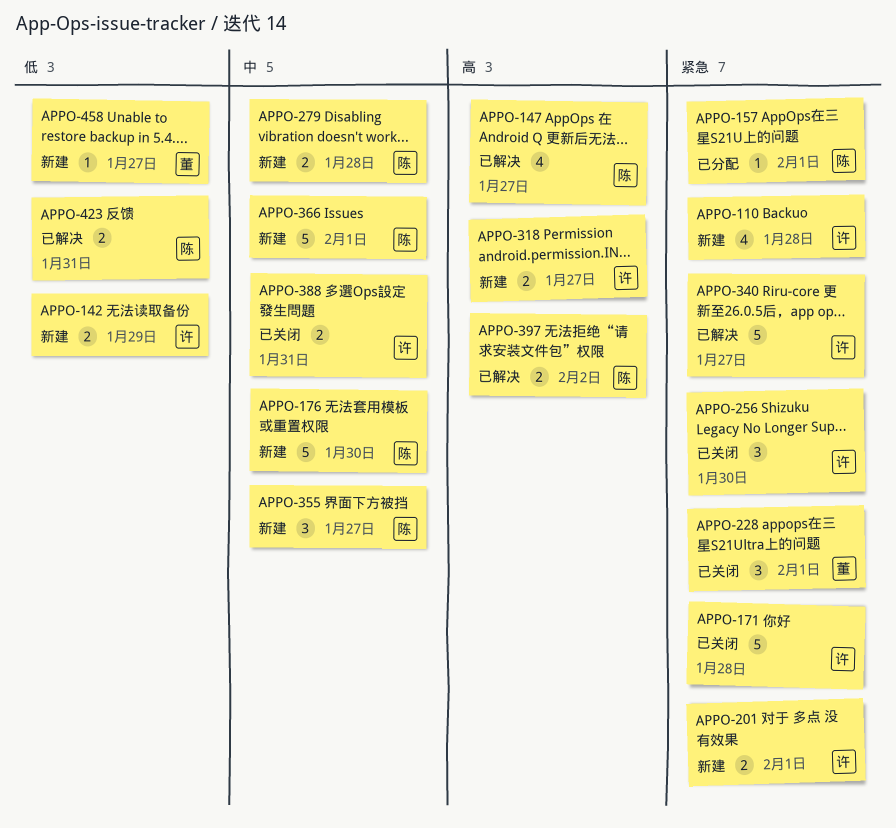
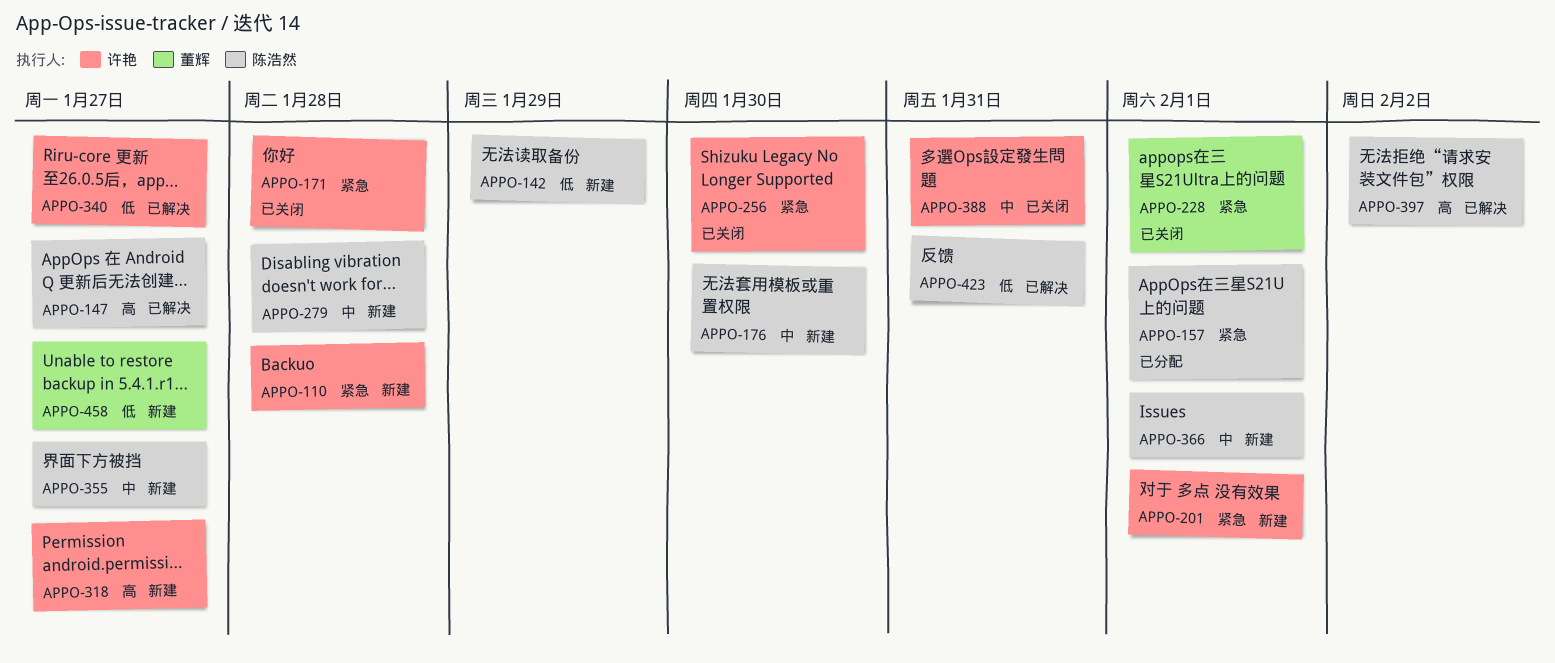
APPO-142, owner: 许艳 -> 陈浩然
APPO-340, priority: 紧急 -> 低

